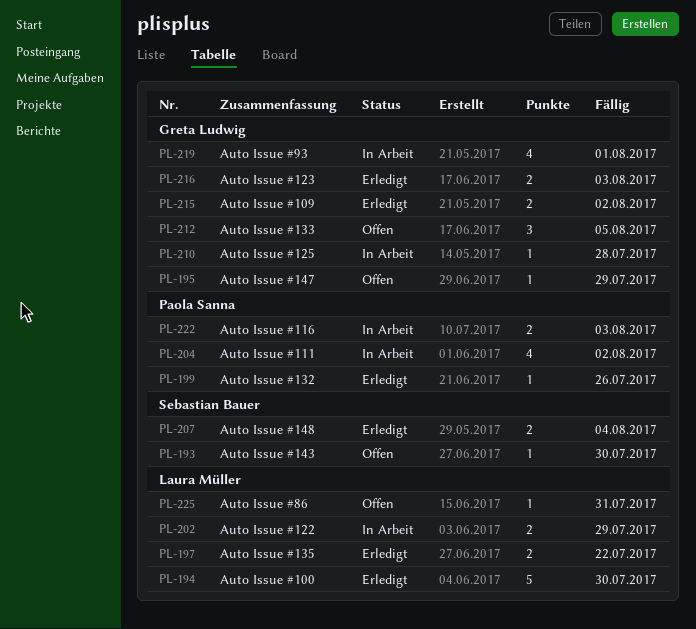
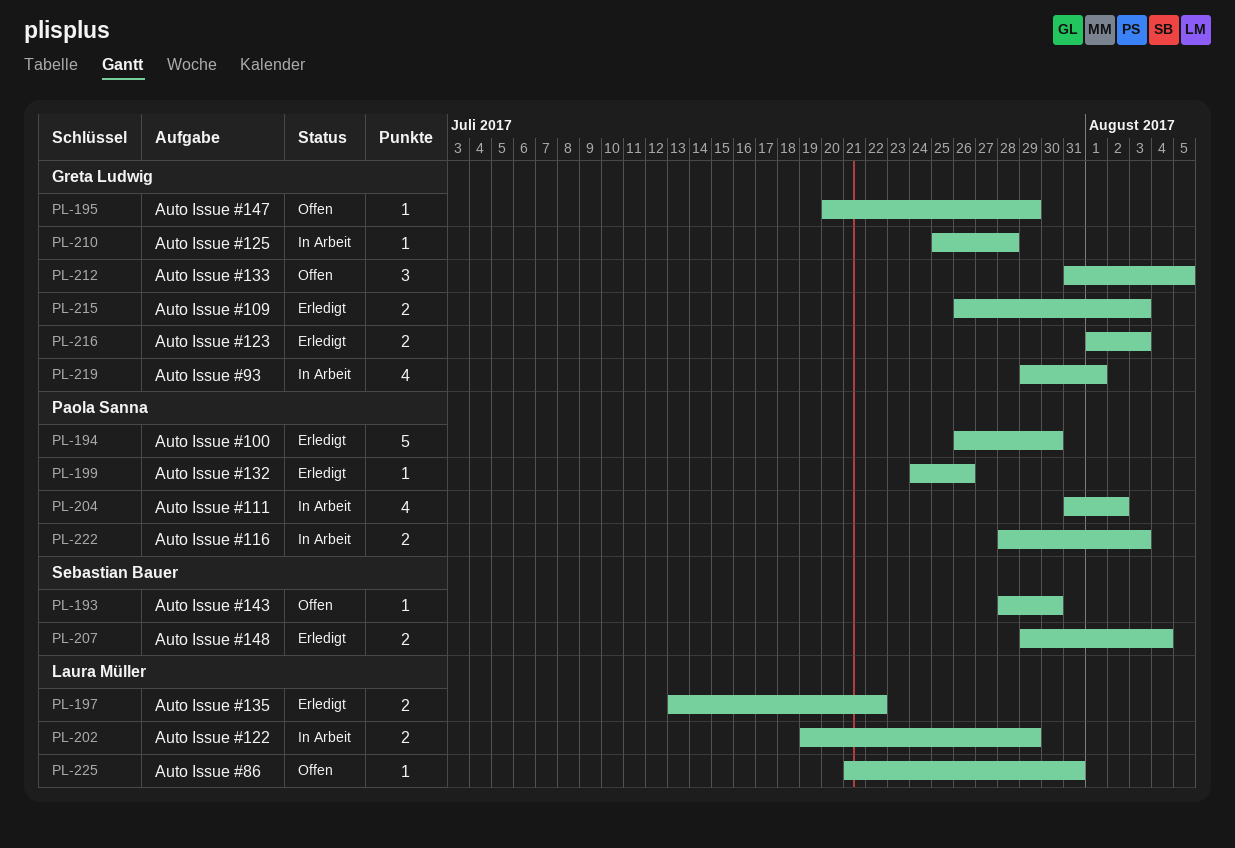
PL-194, owner: Laura Müller -> Paola Sanna
PL-215, due: Aug 2 -> Aug 3

